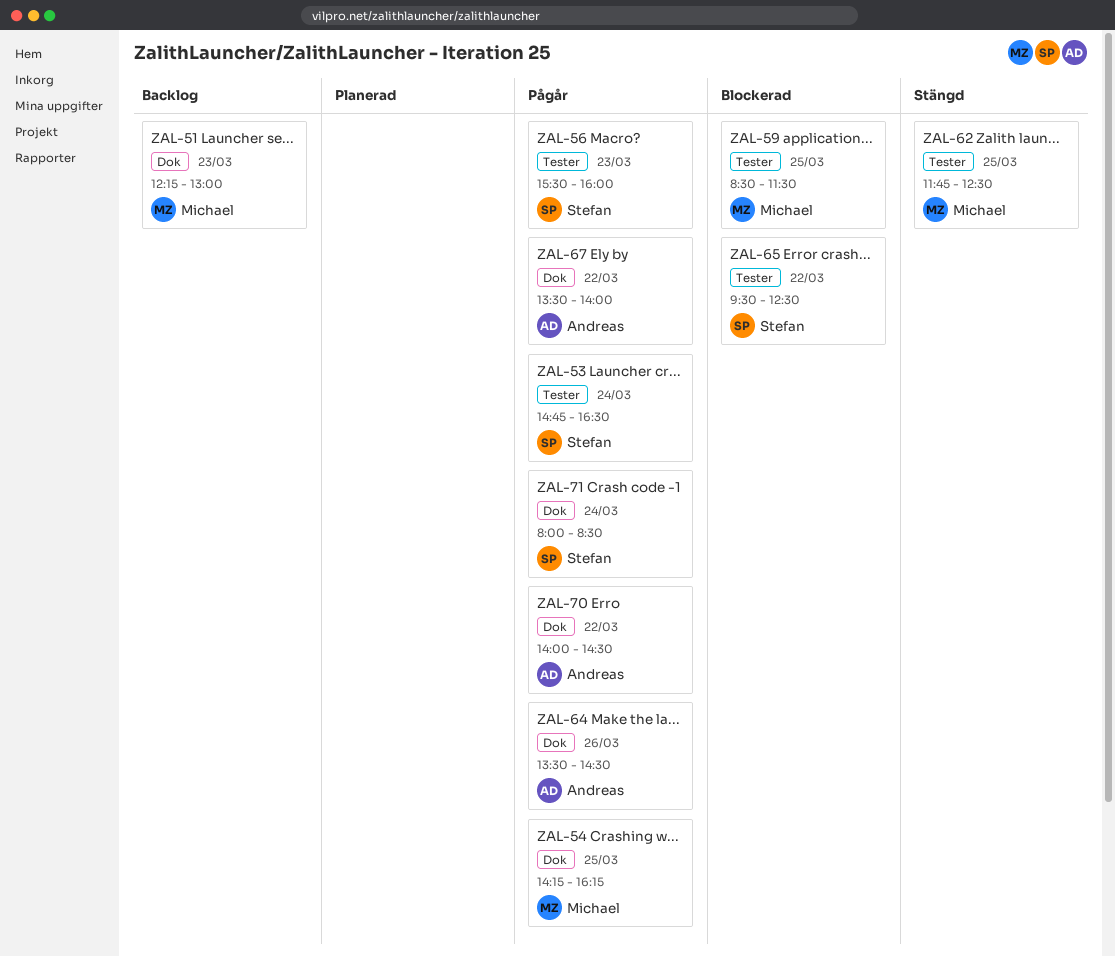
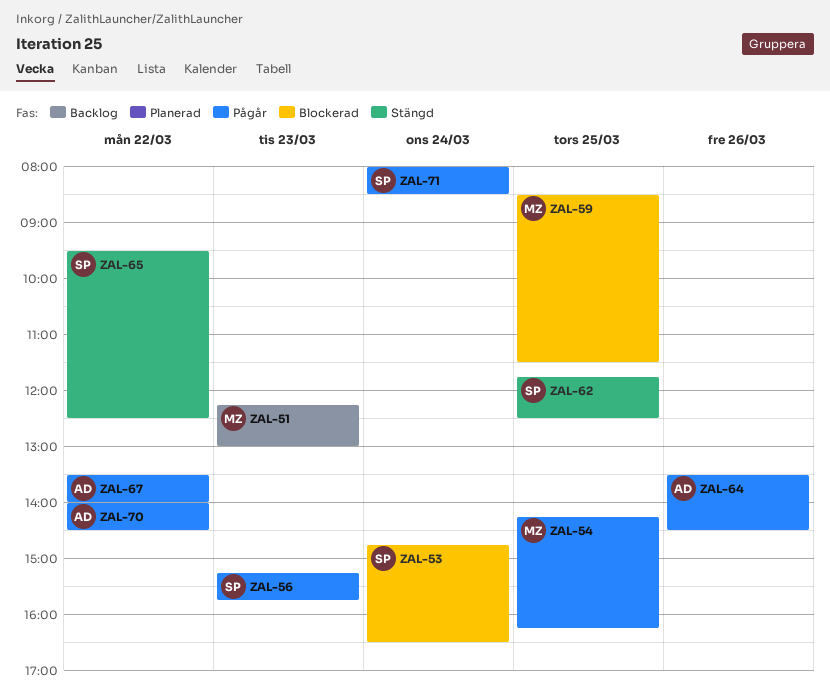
ZAL-53, status: Pågår -> Blockerad
ZAL-56, begins: 15:30 -> 15:15
ZAL-56, ends: 16:00 -> 15:45
ZAL-62, owner: Michael -> Stefan
ZAL-65, status: Blockerad -> Stängd

